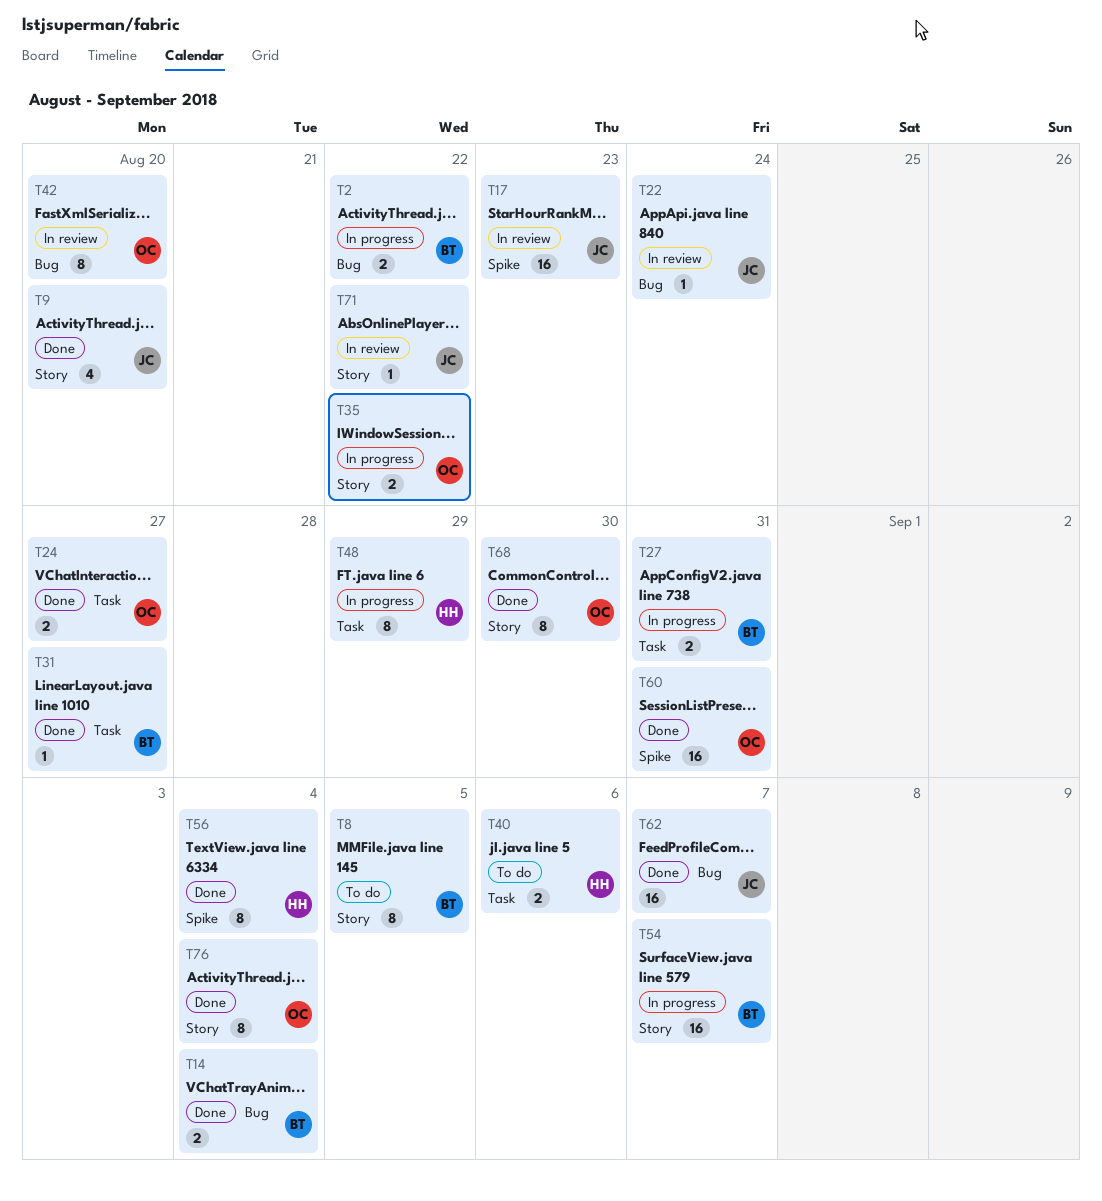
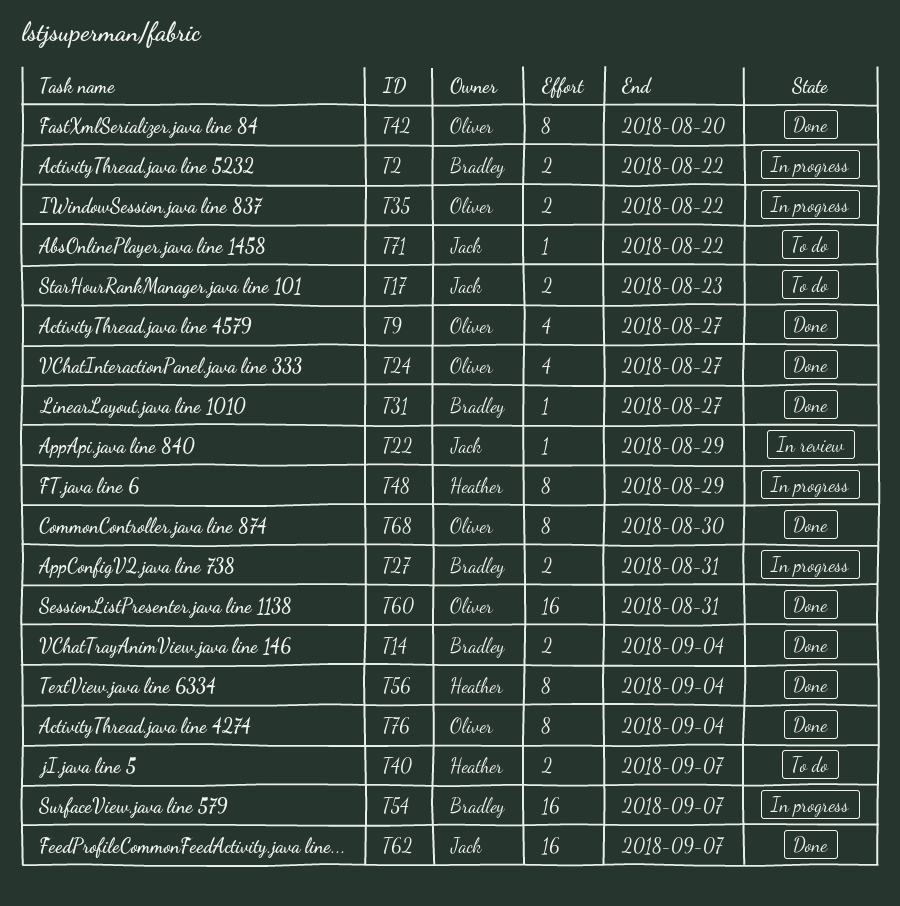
T8: present -> none
T9, owner: Jack -> Oliver
T9, due: Aug 20 -> Aug 27
T17, status: In review -> To do
T17, estimate: 16 -> 2
T22, due: Aug 24 -> Aug 29
T24, estimate: 2 -> 4
T40, due: Sep 6 -> Sep 7
T42, status: In review -> Done
T71, status: In review -> To do

